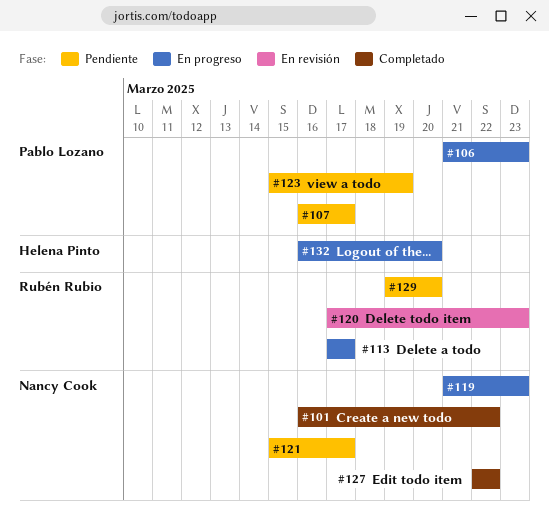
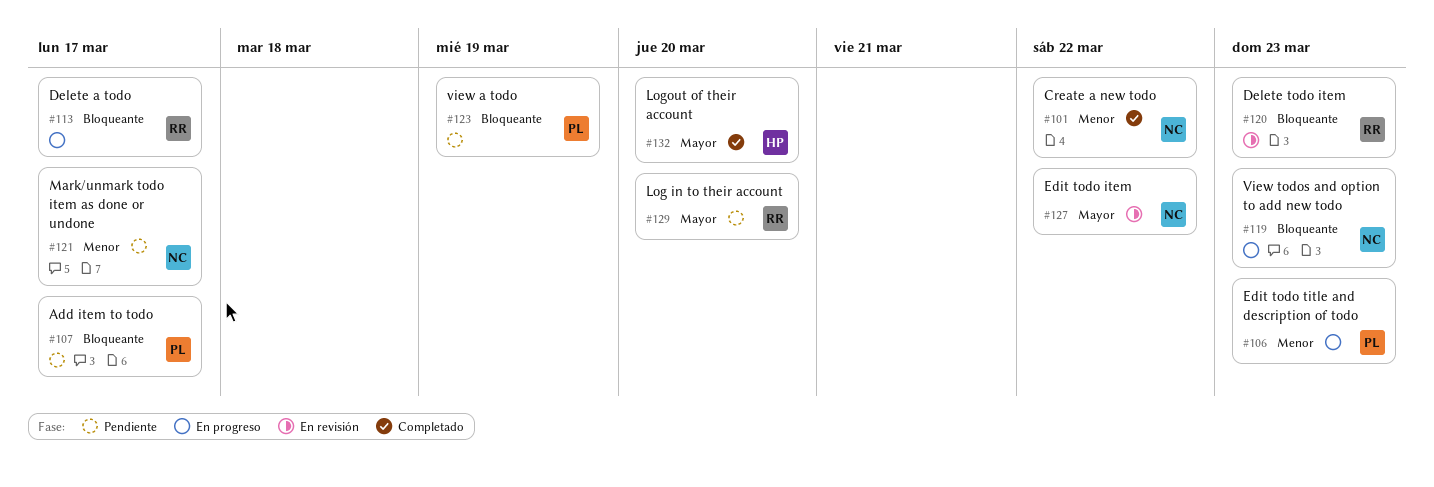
#127, status: Completado -> En revisión
#132, status: En progreso -> Completado

